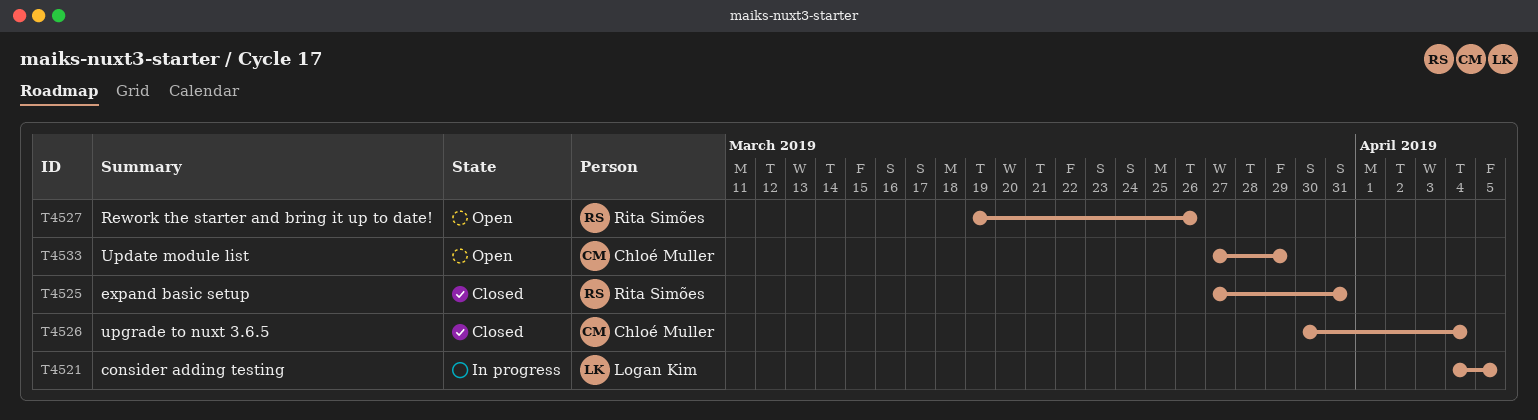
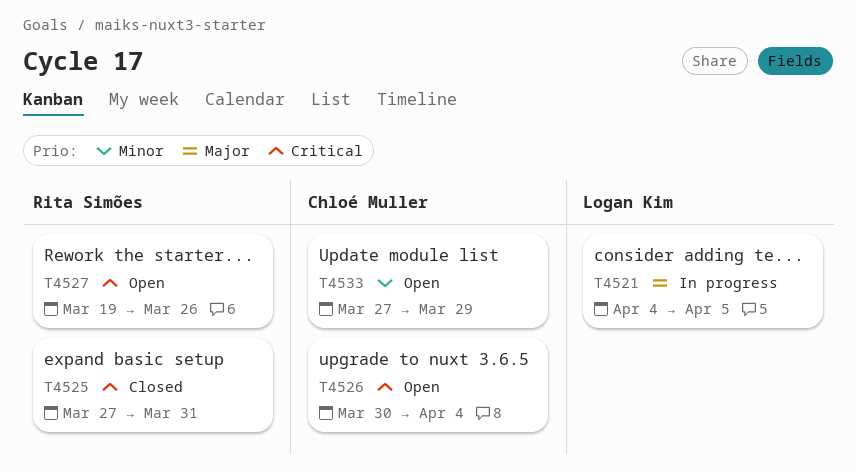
T4526, status: Closed -> Open

